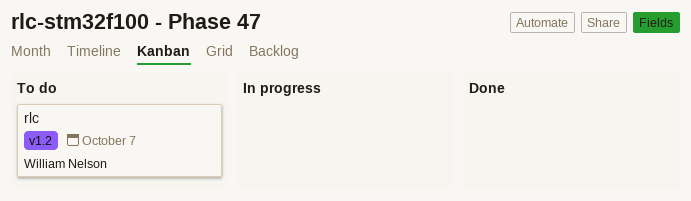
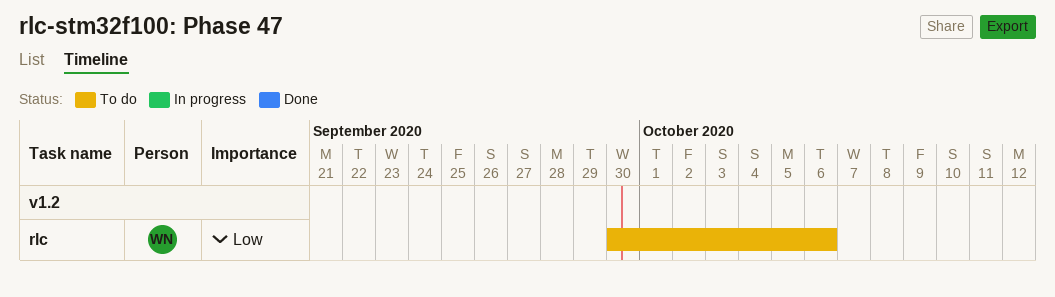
rlc, due: Oct 7 -> Oct 6

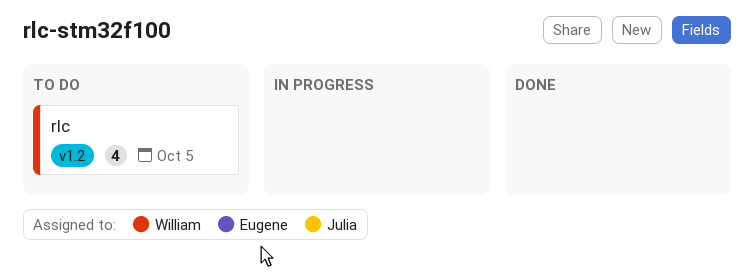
rlc, due: Oct 6 -> Oct 5

